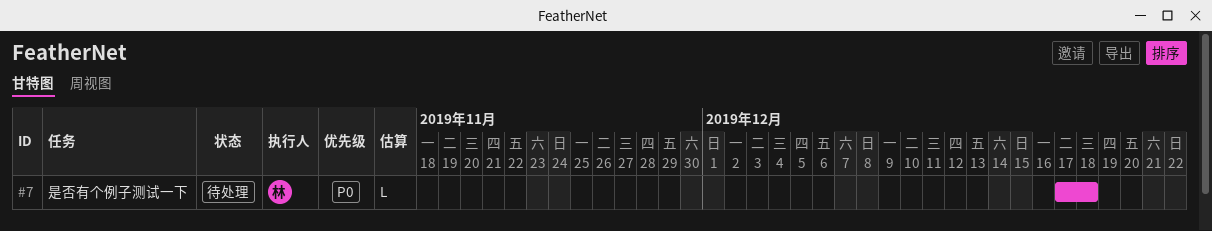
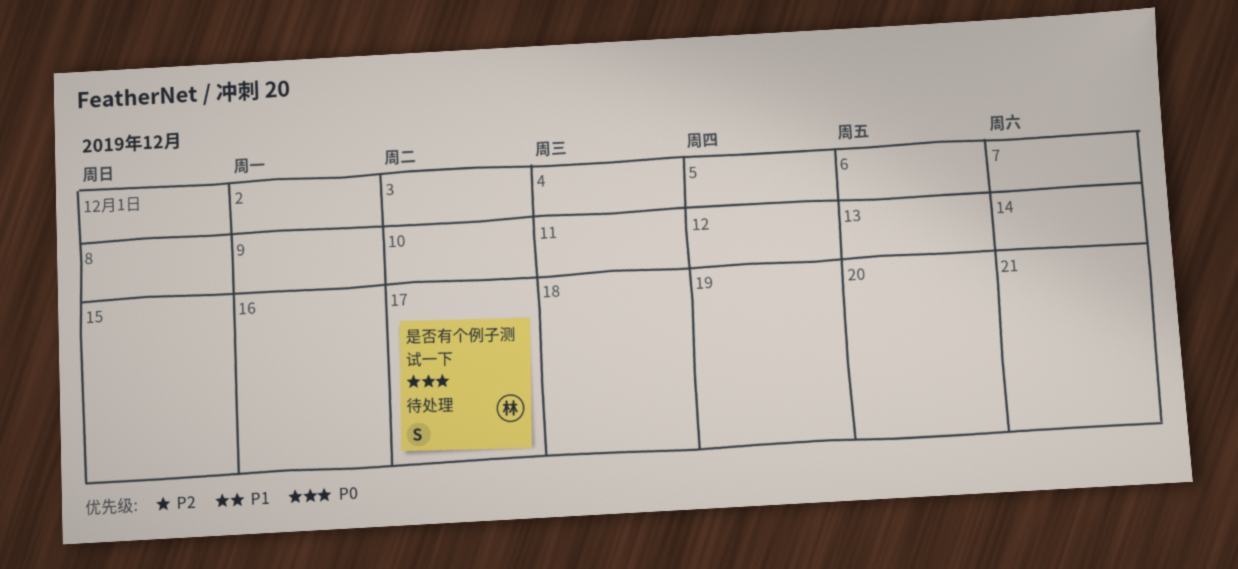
是否有个例子测试一下, estimate: L -> S
是否有个例子测试一下, due: Dec 18 -> Dec 17

